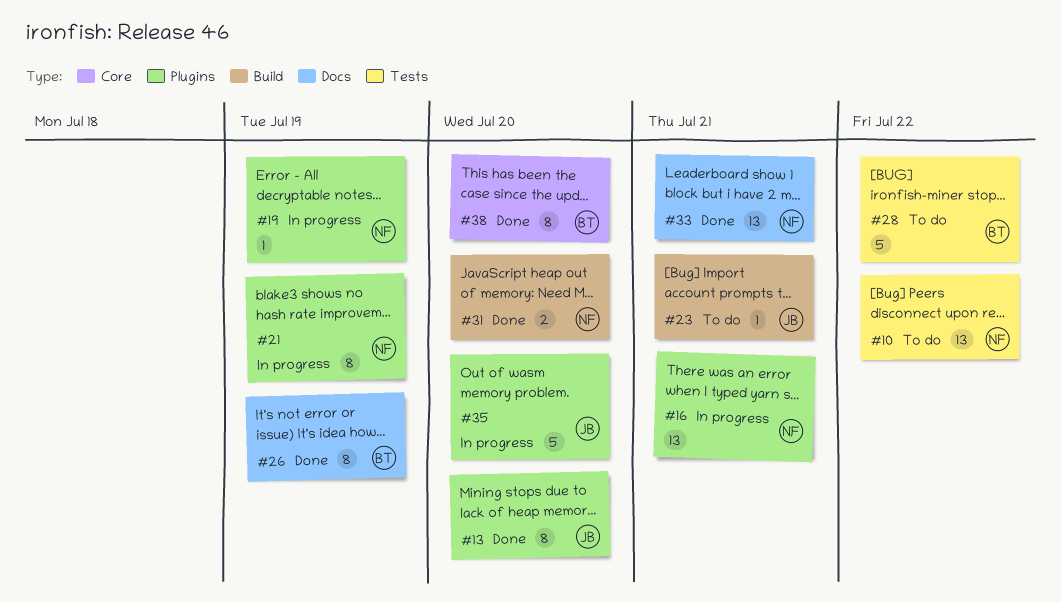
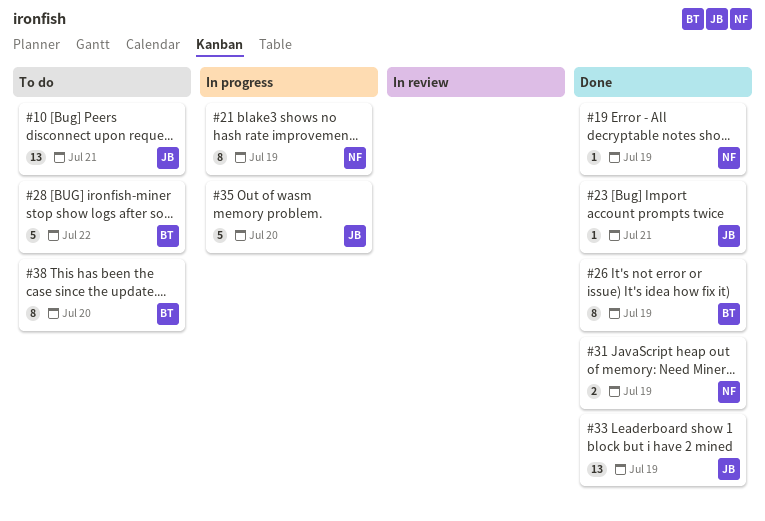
#10, owner: NF -> JB
#10, due: Jul 22 -> Jul 21
#13: present -> none
#16: present -> none
#19, status: In progress -> Done
#23, status: To do -> Done
#31, due: Jul 20 -> Jul 19
#33, owner: NF -> JB
#33, due: Jul 21 -> Jul 19
#38, status: Done -> To do

